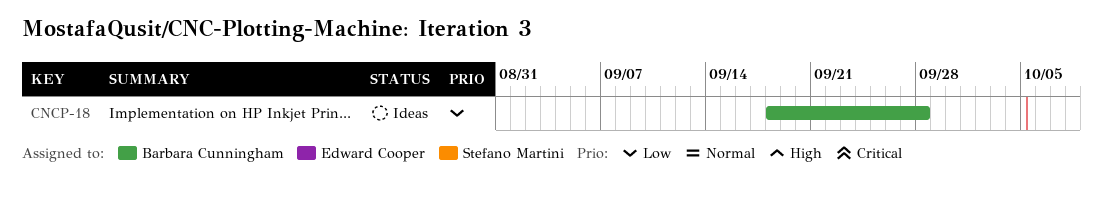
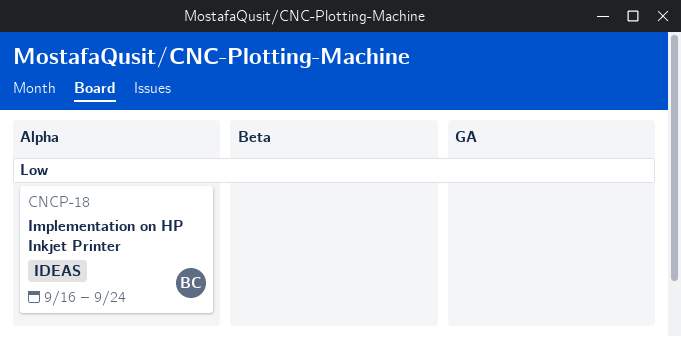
CNCP-18, start: Sep 18 -> Sep 16
CNCP-18, due: Sep 28 -> Sep 24

